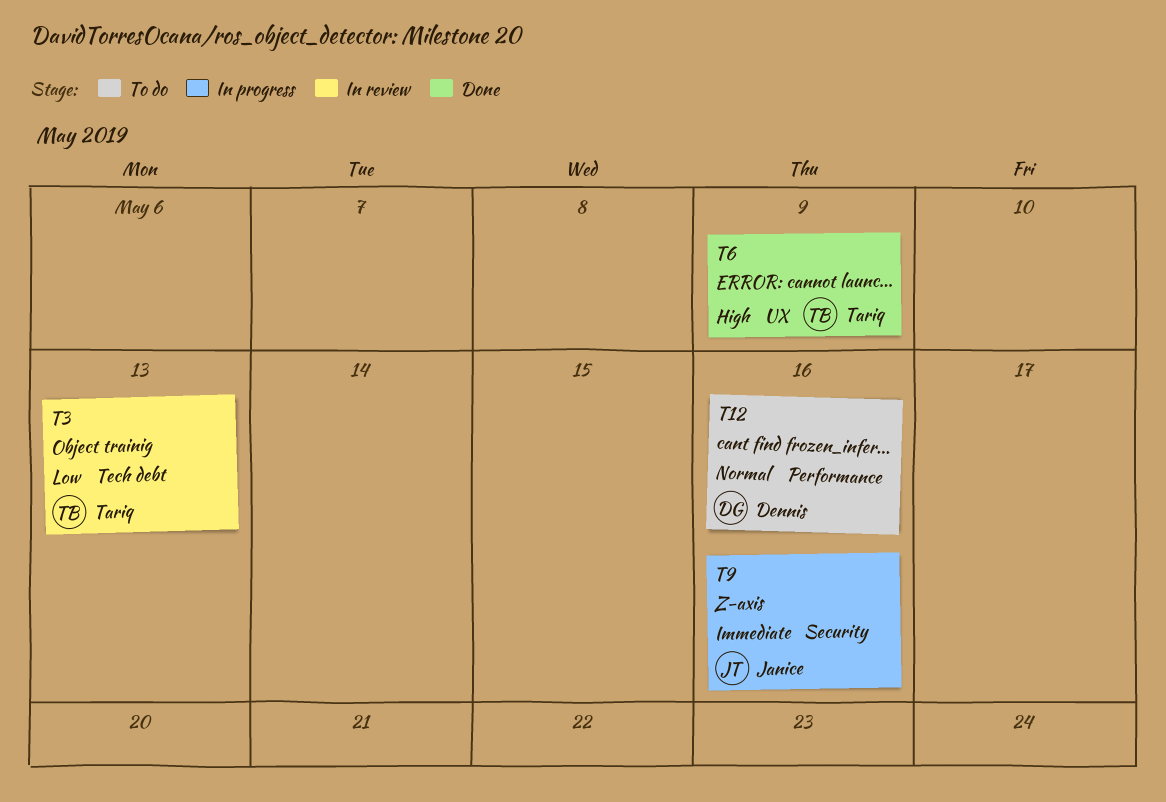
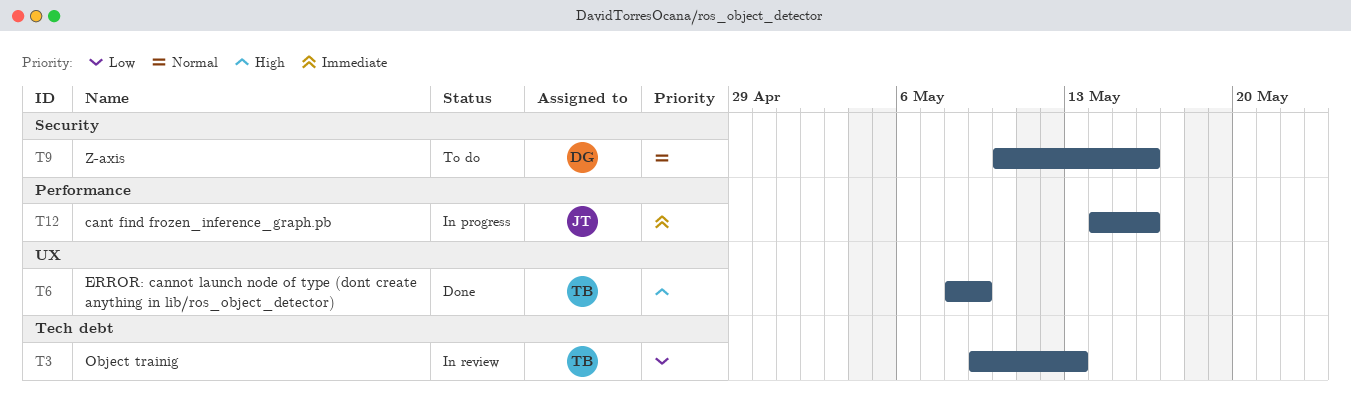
T9, status: In progress -> To do
T9, owner: Janice -> Dennis
T9, priority: Immediate -> Normal
T12, status: To do -> In progress
T12, owner: Dennis -> Janice
T12, priority: Normal -> Immediate

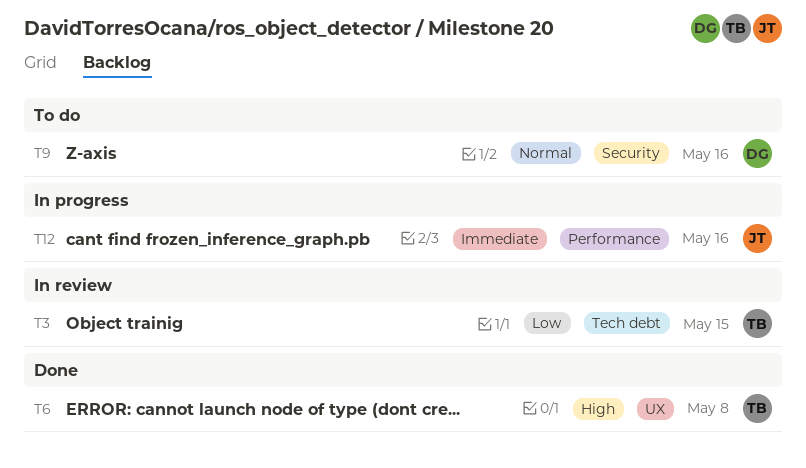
T3, due: May 13 -> May 15
T6, due: May 9 -> May 8

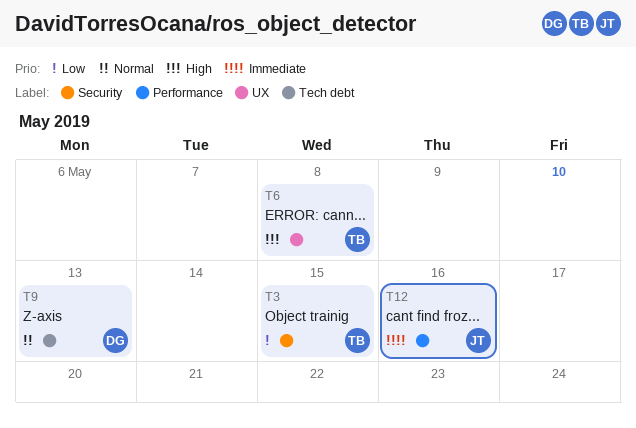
T3, label: Tech debt -> Security
T9, label: Security -> Tech debt
T9, due: May 16 -> May 13

